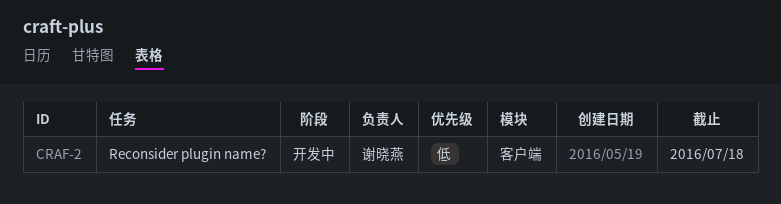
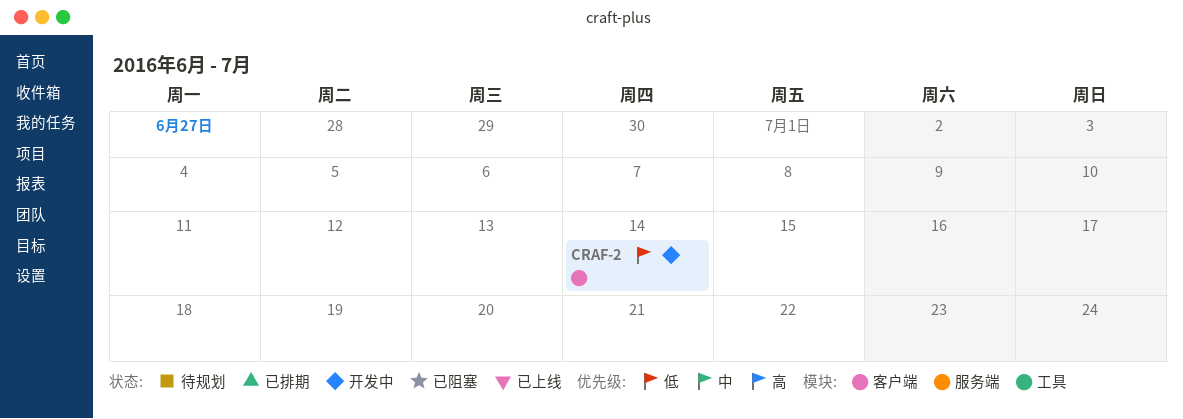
CRAF-2, due: Jul 18 -> Jul 14

